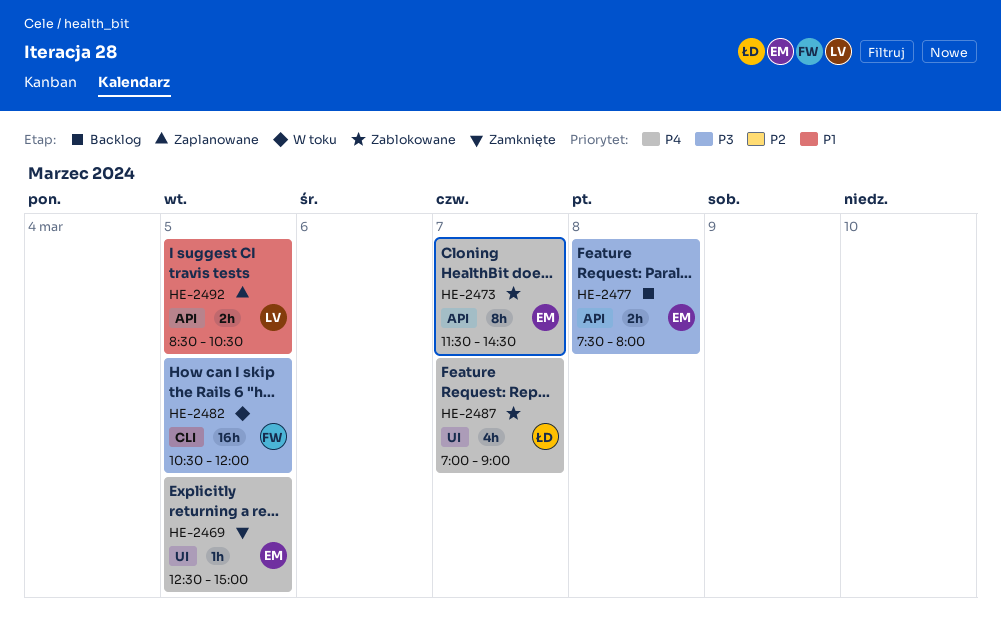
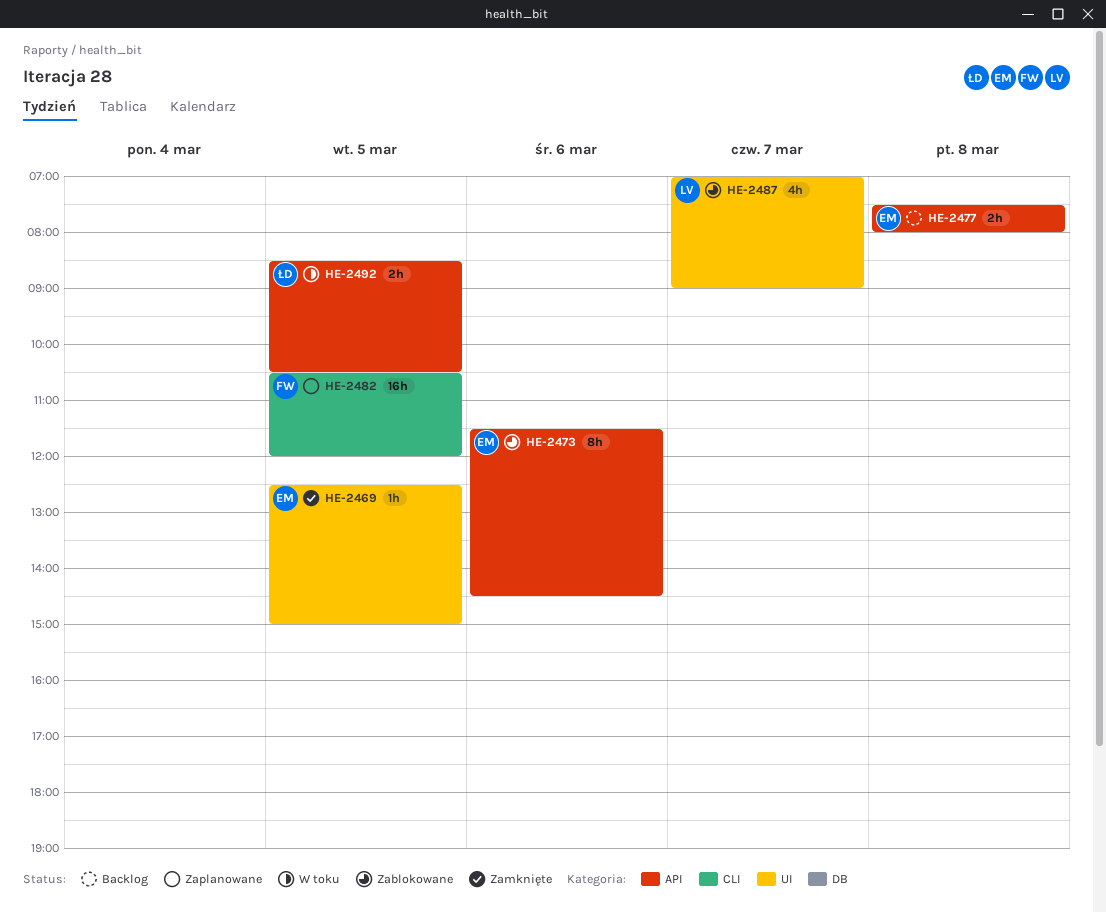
HE-2473, day: Mar 7 -> Mar 6
HE-2482, status: W toku -> Zaplanowane
HE-2487, owner: ŁD -> LV
HE-2492, status: Zaplanowane -> W toku
HE-2492, owner: LV -> ŁD

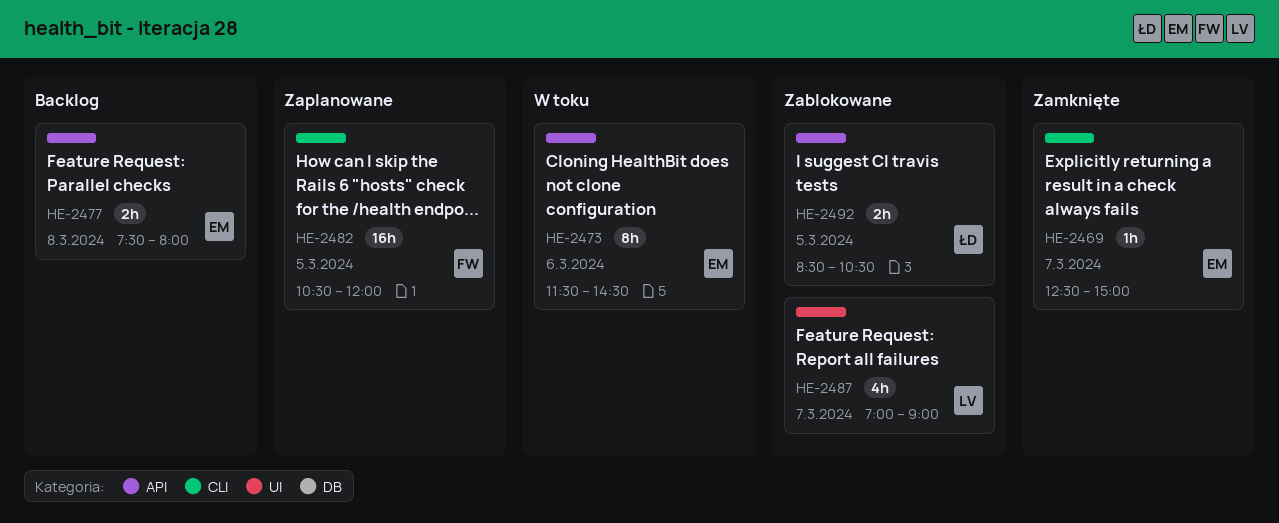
HE-2469, label: UI -> CLI
HE-2469, day: Mar 5 -> Mar 7
HE-2473, status: Zablokowane -> W toku
HE-2492, status: W toku -> Zablokowane

